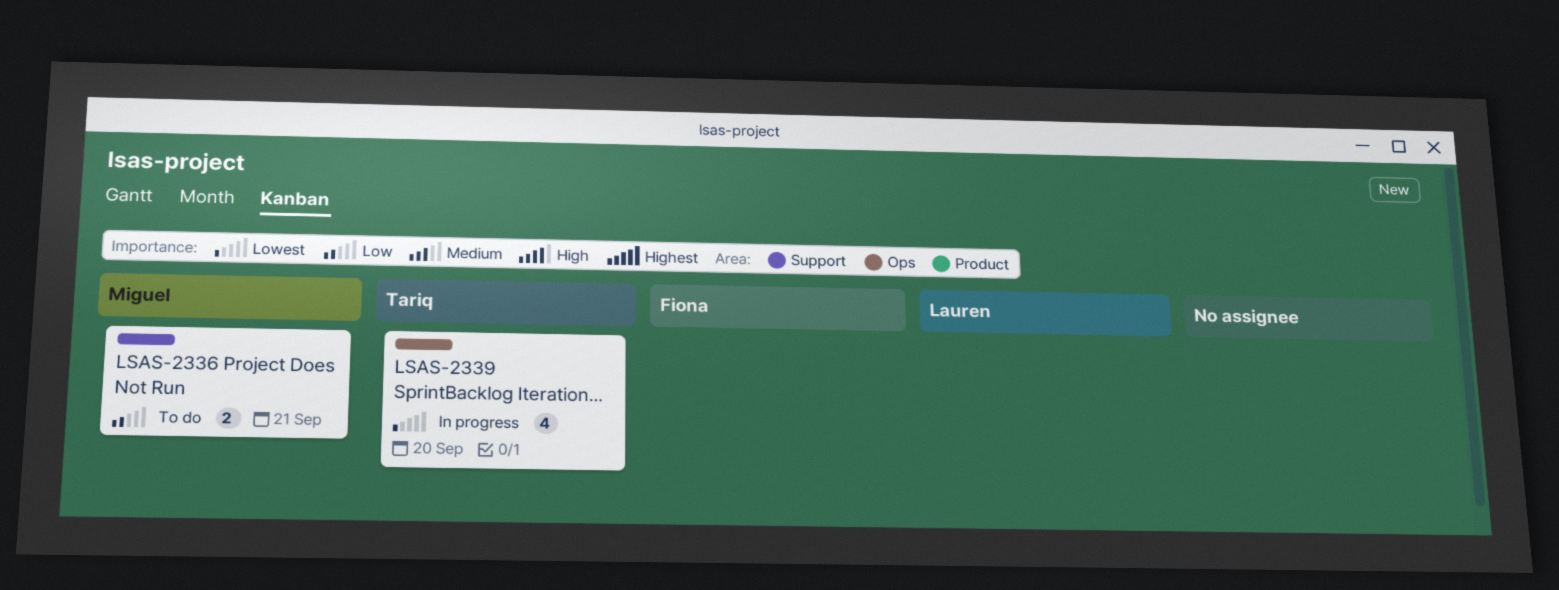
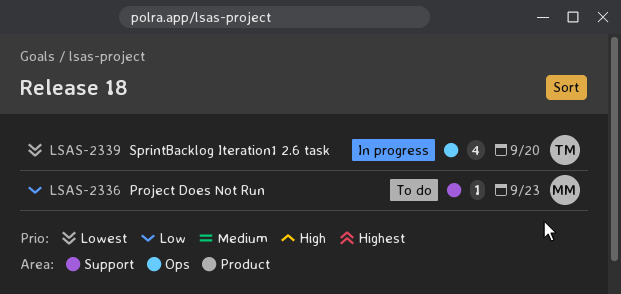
LSAS-2336, estimate: 2 -> 1
LSAS-2336, due: Sep 21 -> Sep 23

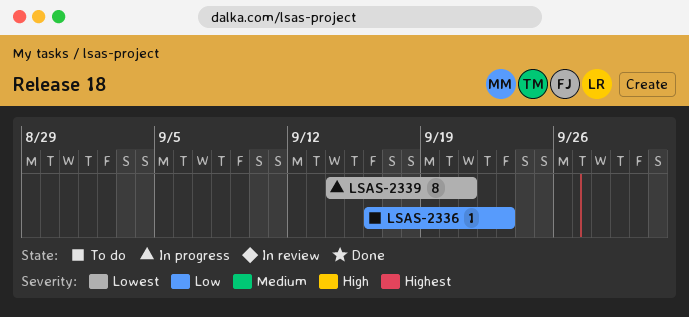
LSAS-2339, estimate: 4 -> 8
LSAS-2339, due: Sep 20 -> Sep 21

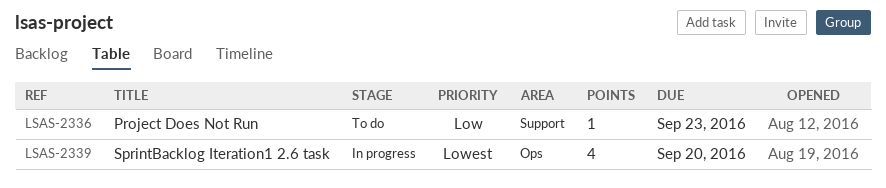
LSAS-2339, estimate: 8 -> 4
LSAS-2339, due: Sep 21 -> Sep 20

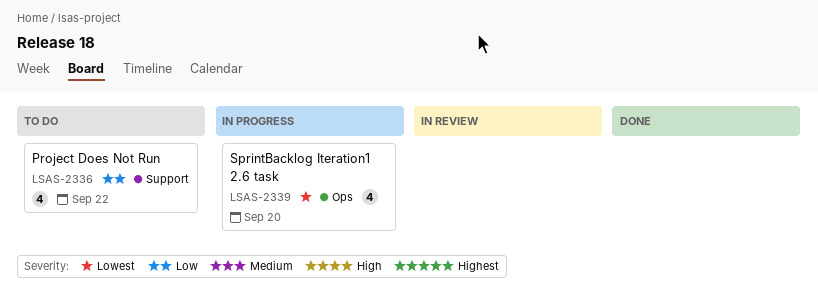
LSAS-2336, estimate: 1 -> 4
LSAS-2336, due: Sep 23 -> Sep 22

